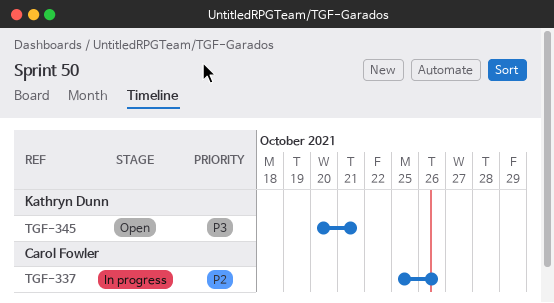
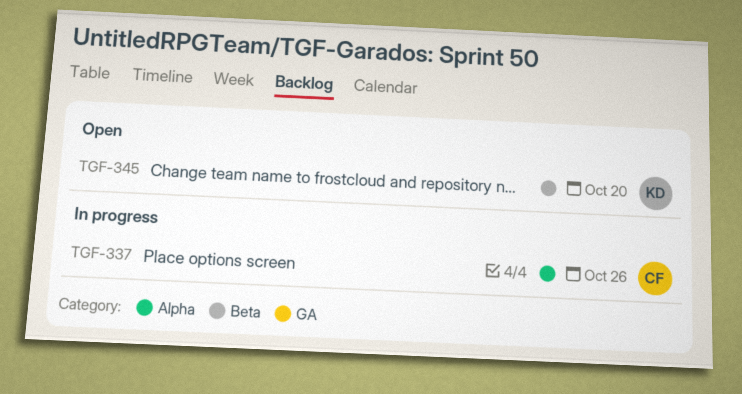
TGF-345, due: Oct 21 -> Oct 20

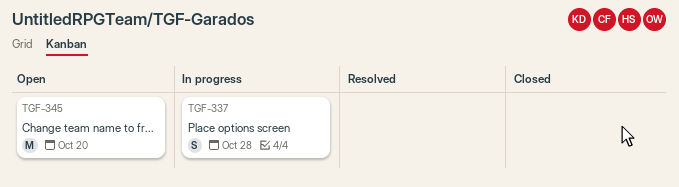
TGF-337, due: Oct 26 -> Oct 28

